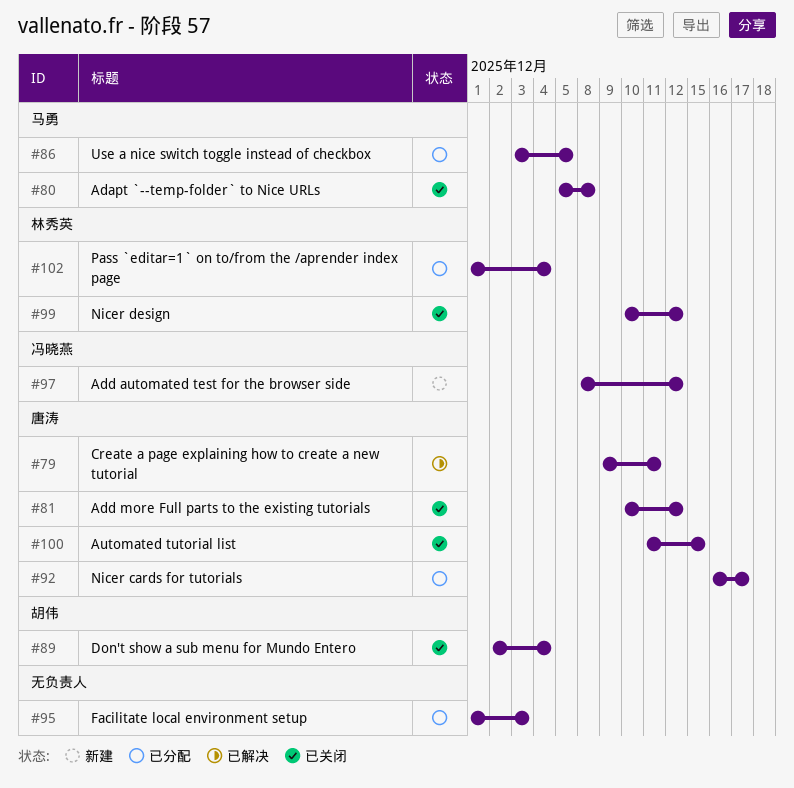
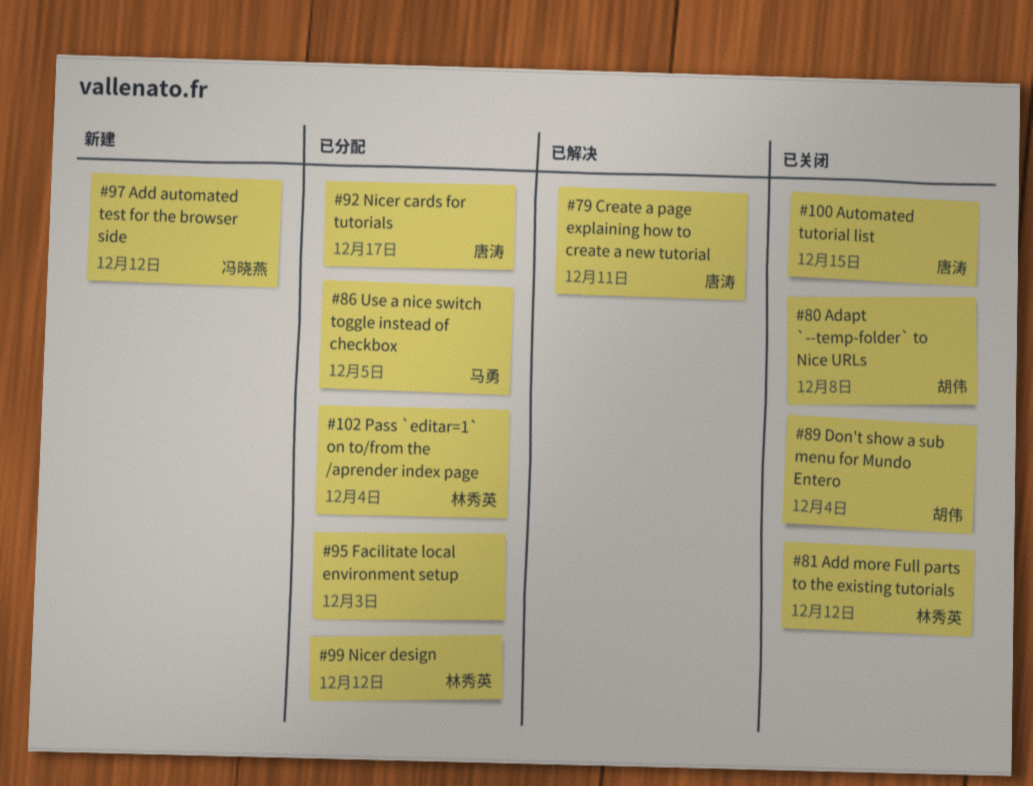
#80, owner: 马勇 -> 胡伟
#81, owner: 唐涛 -> 林秀英
#99, status: 已关闭 -> 已分配

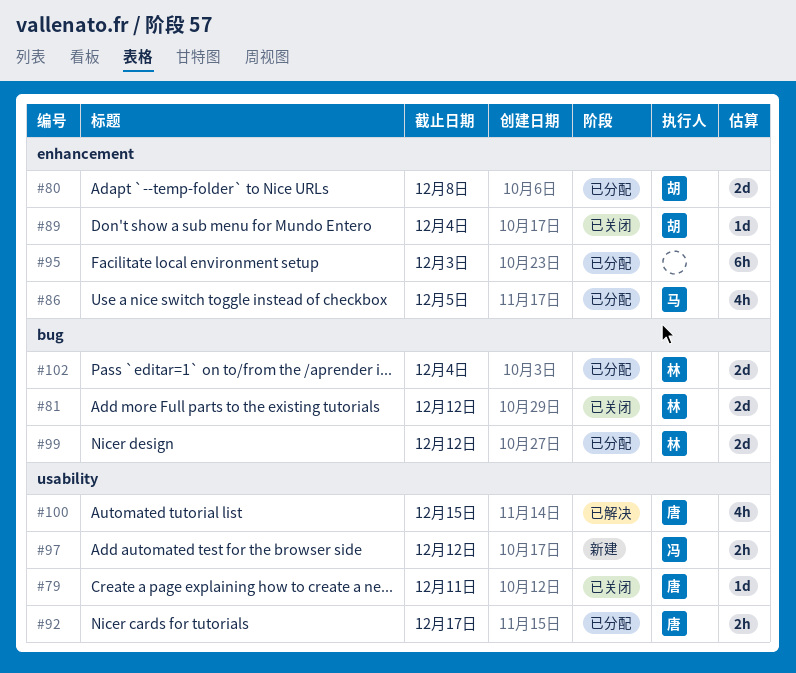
#79, status: 已解决 -> 已关闭
#80, status: 已关闭 -> 已分配
#100, status: 已关闭 -> 已解决

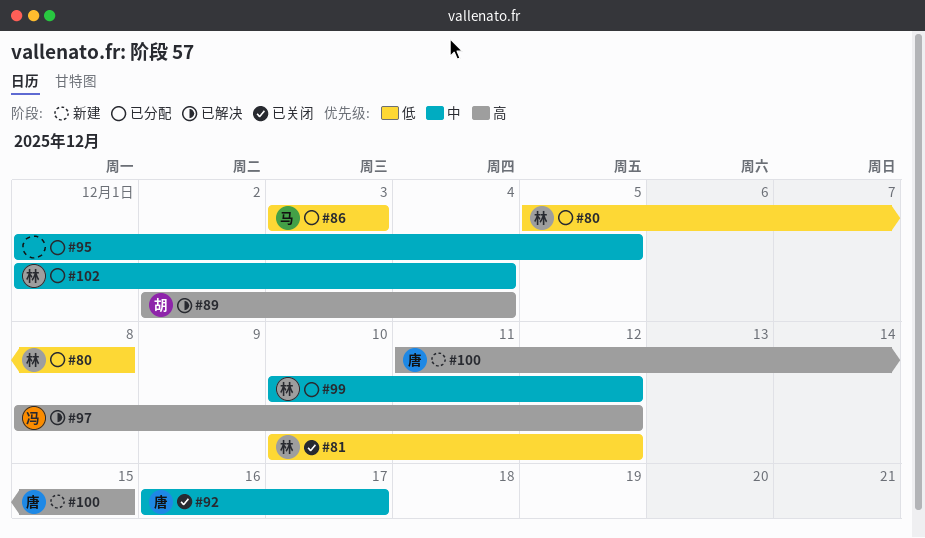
#79: present -> none
#80, owner: 胡 -> 林
#86, due: Dec 5 -> Dec 3
#89, status: 已关闭 -> 已解决
#92, status: 已分配 -> 已关闭
#95, due: Dec 3 -> Dec 5
#97, status: 新建 -> 已解决
#100, status: 已解决 -> 新建

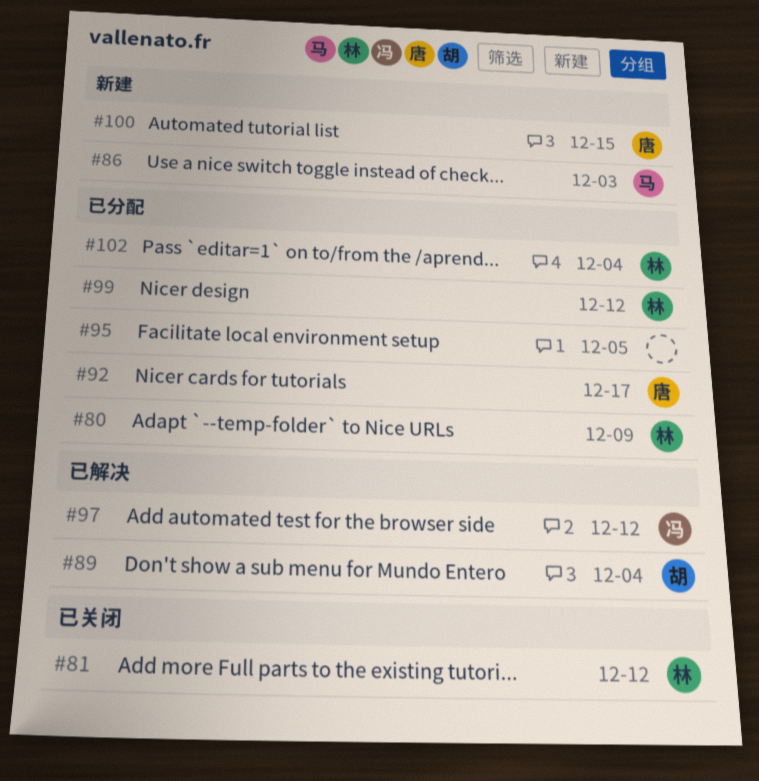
#80, due: Dec 8 -> Dec 9
#86, status: 已分配 -> 新建
#92, status: 已关闭 -> 已分配

